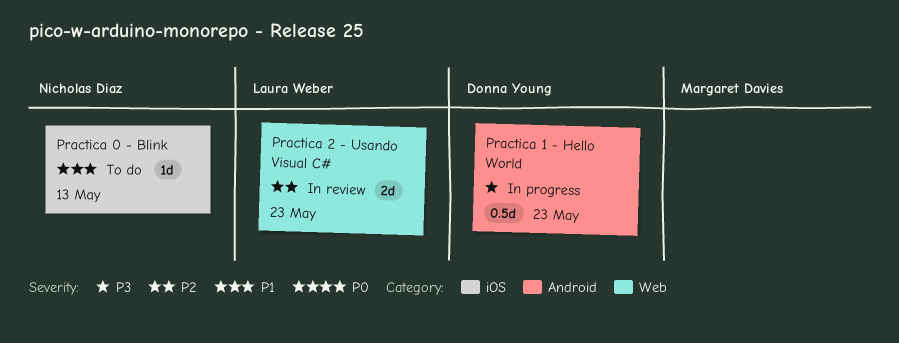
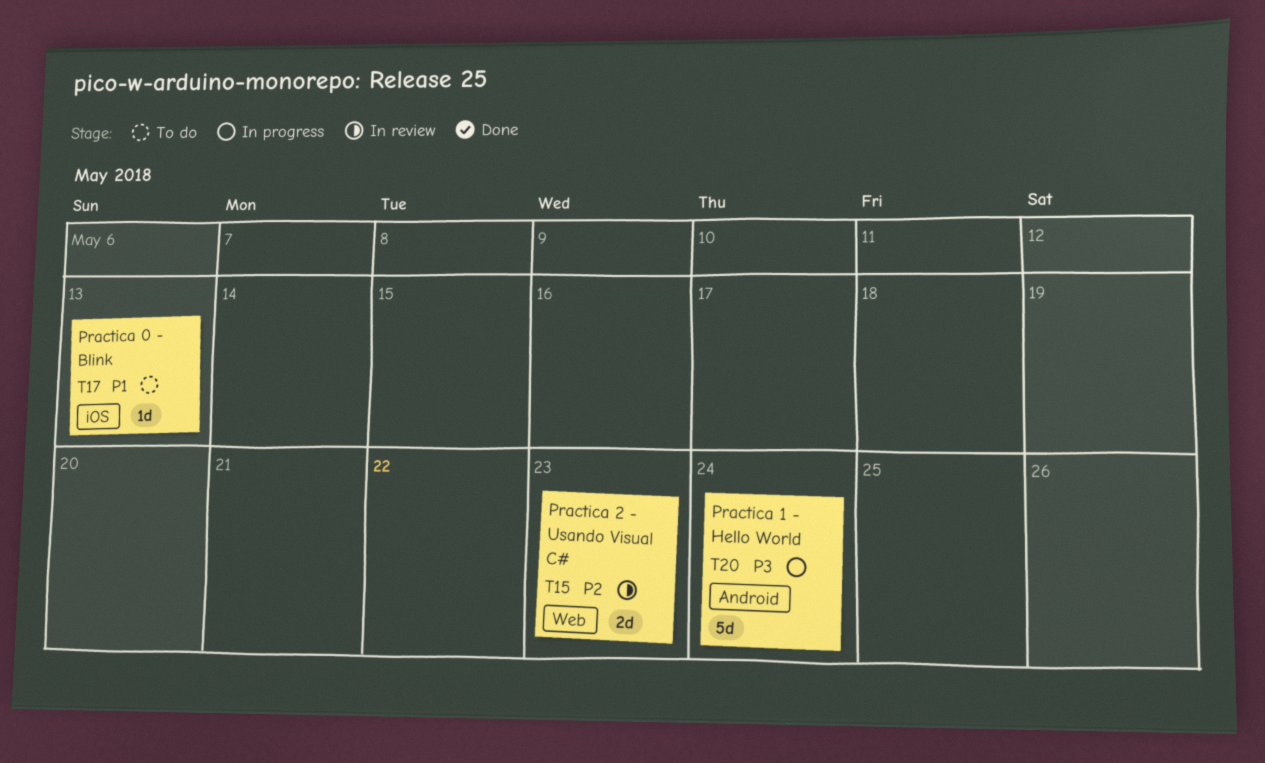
Practica 1 - Hello World, estimate: 0.5d -> 5d
Practica 1 - Hello World, due: May 23 -> May 24

